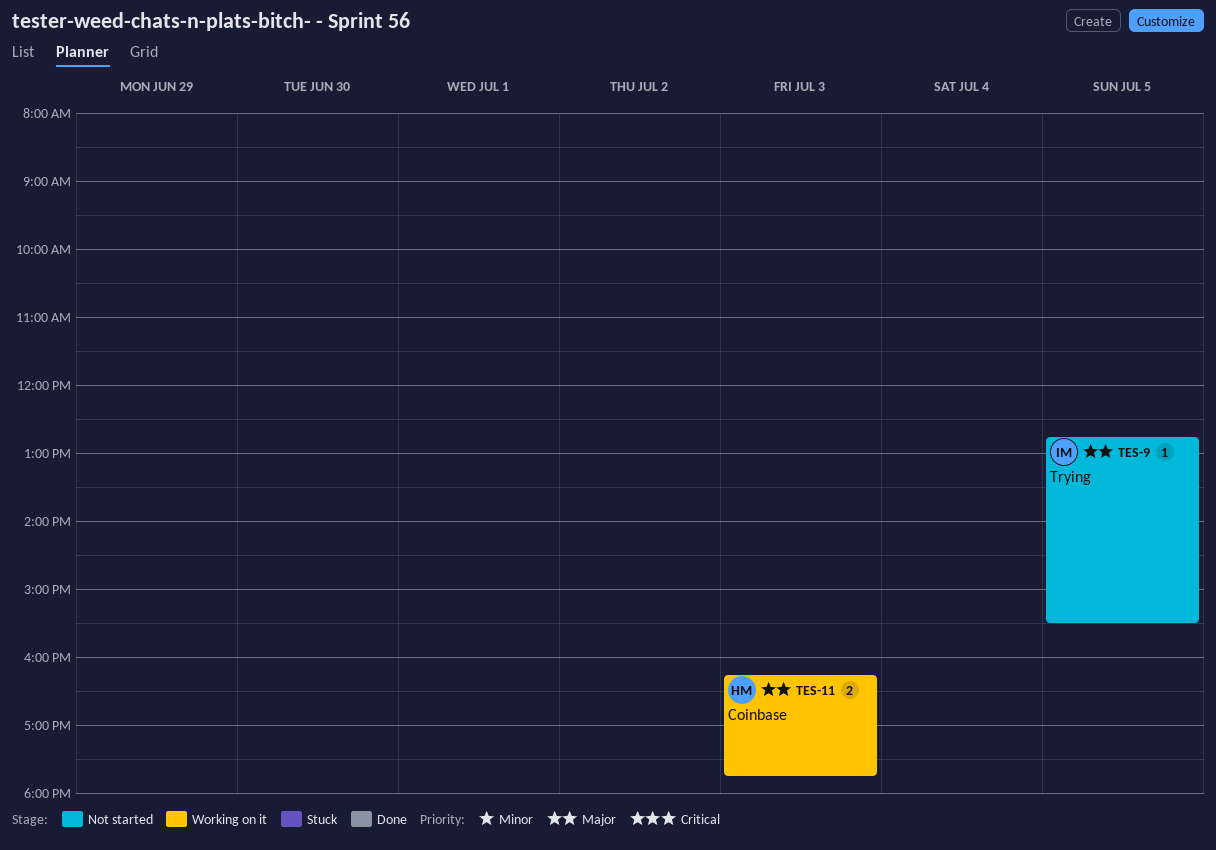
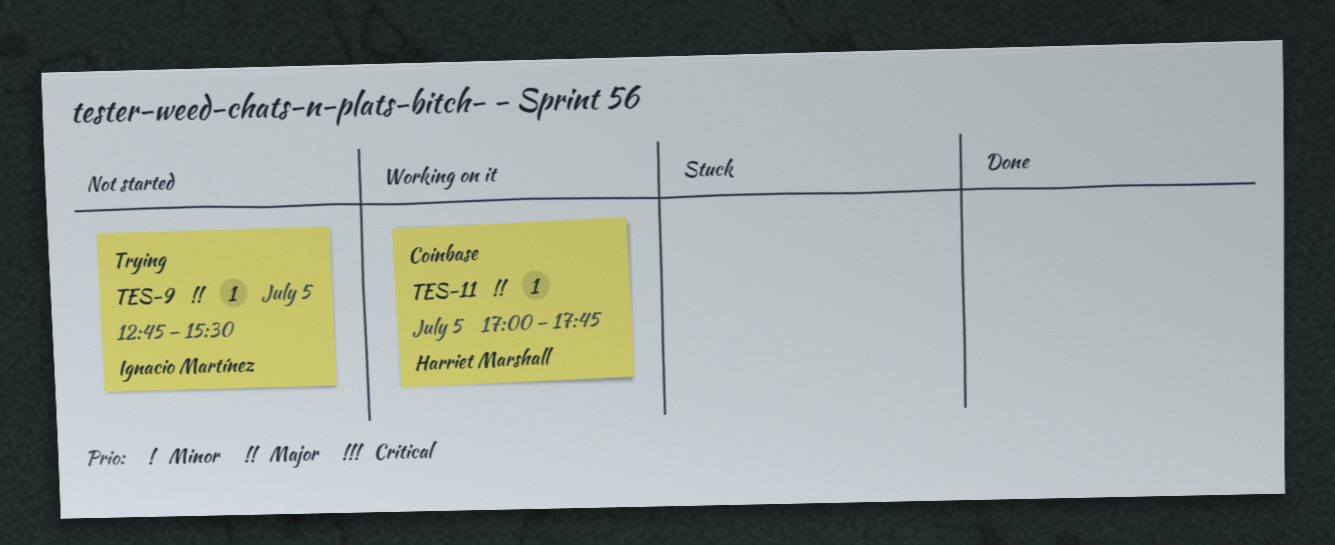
TES-11, estimate: 2 -> 1
TES-11, day: Jul 3 -> Jul 5
TES-11, begins: 16:15 -> 17:00

